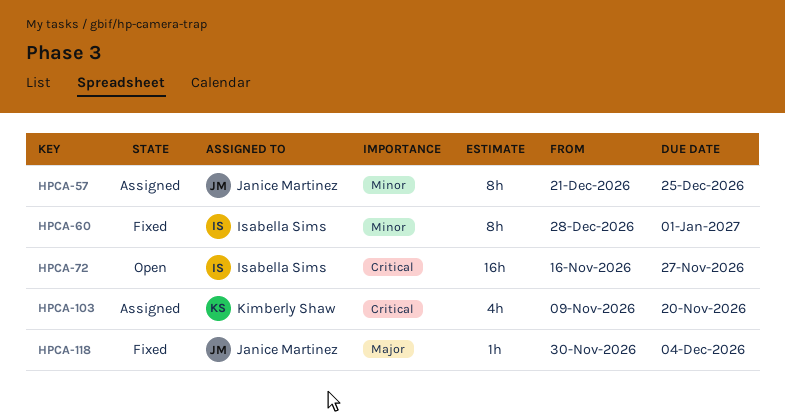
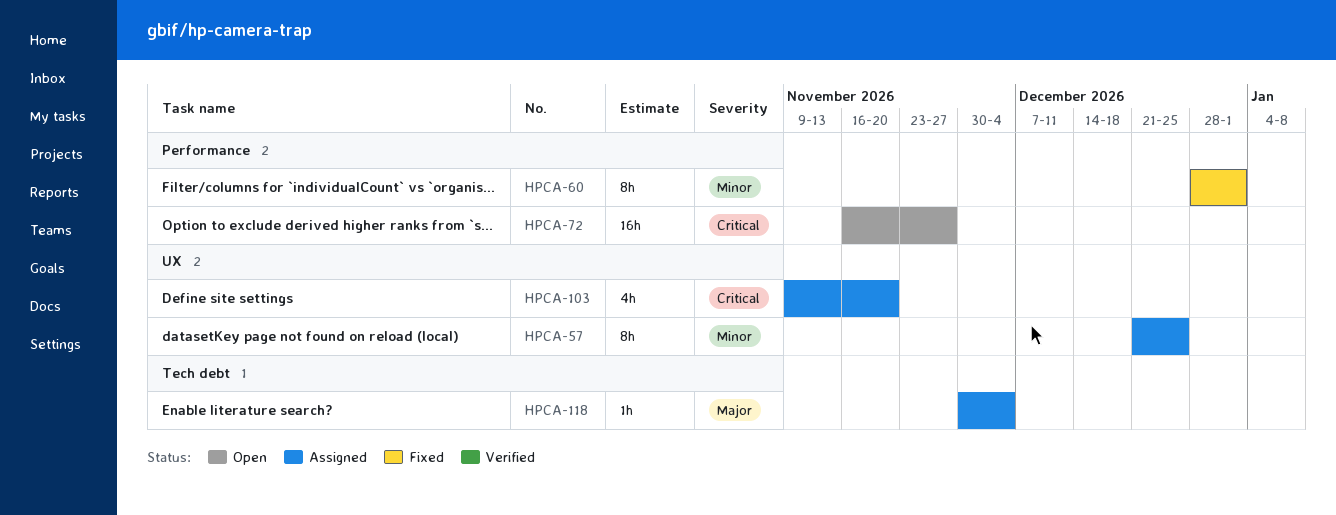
HPCA-118, status: Fixed -> Assigned

